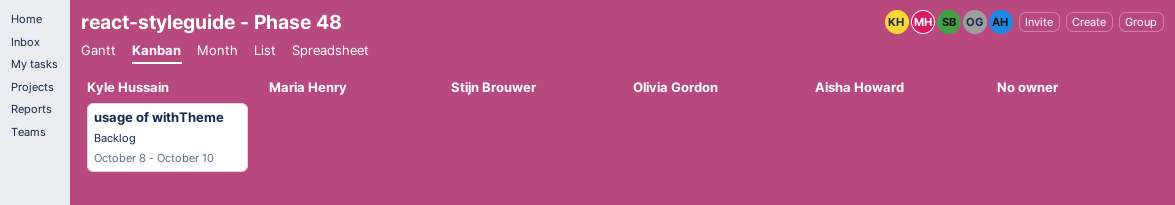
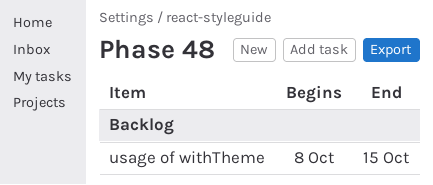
usage of withTheme, due: Oct 10 -> Oct 15

